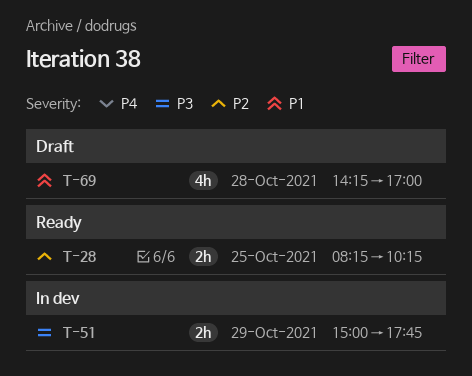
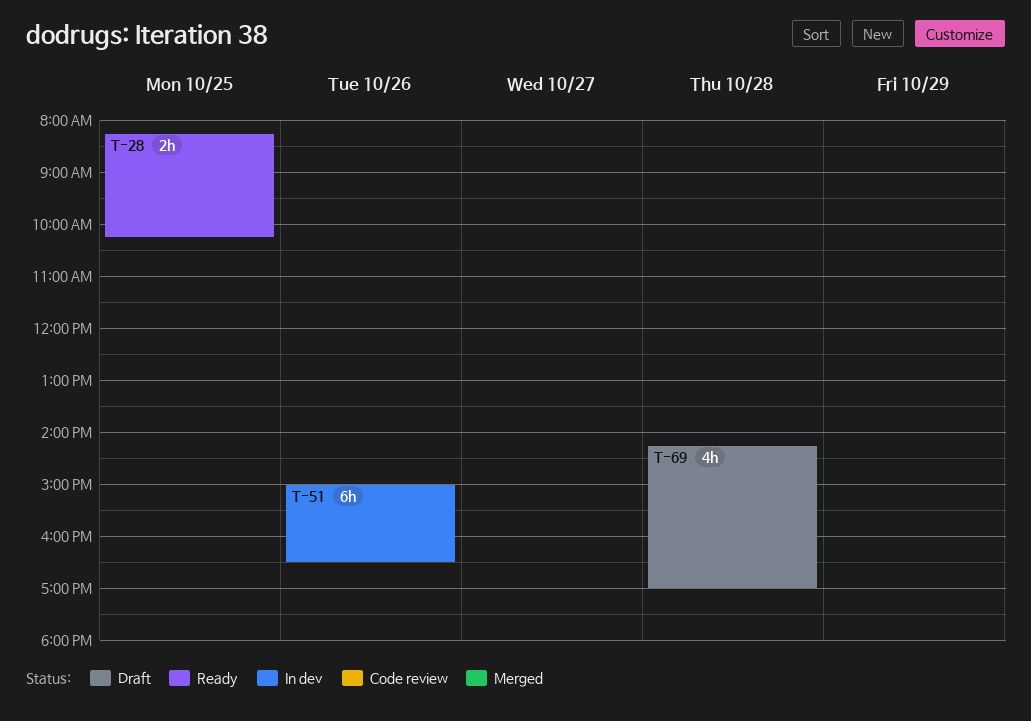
T-51, estimate: 2h -> 6h
T-51, day: Oct 29 -> Oct 26
T-51, ends: 17:45 -> 16:30

